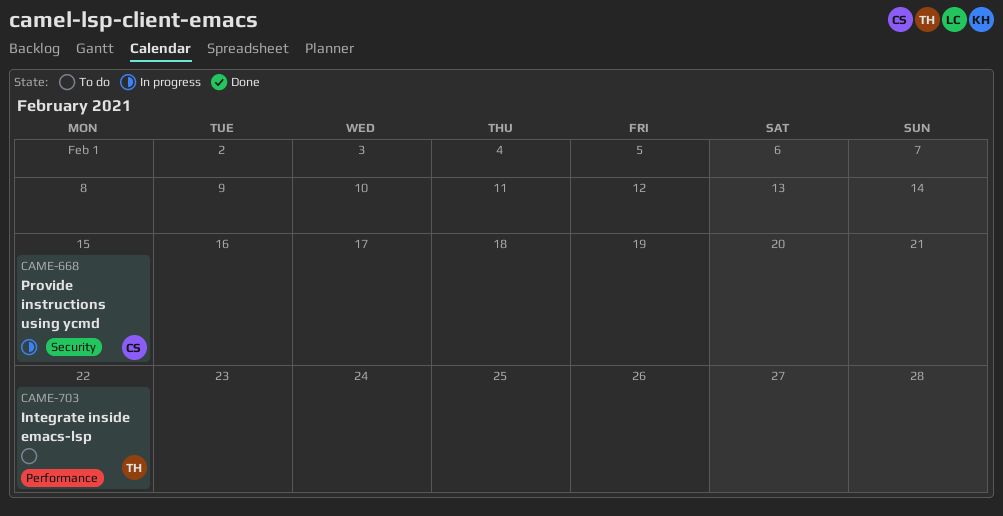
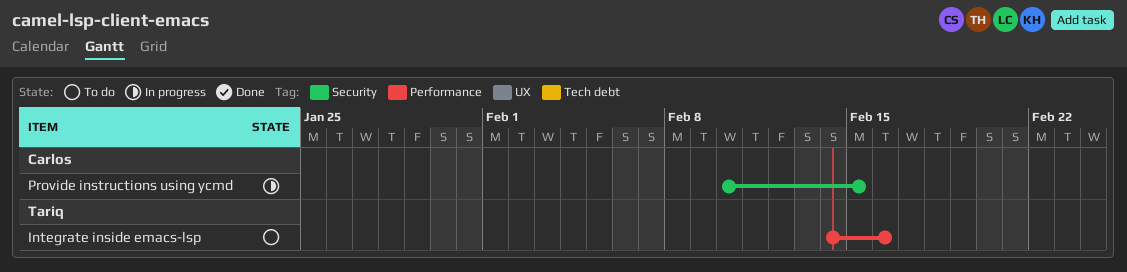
Integrate inside emacs-lsp, due: Feb 22 -> Feb 16

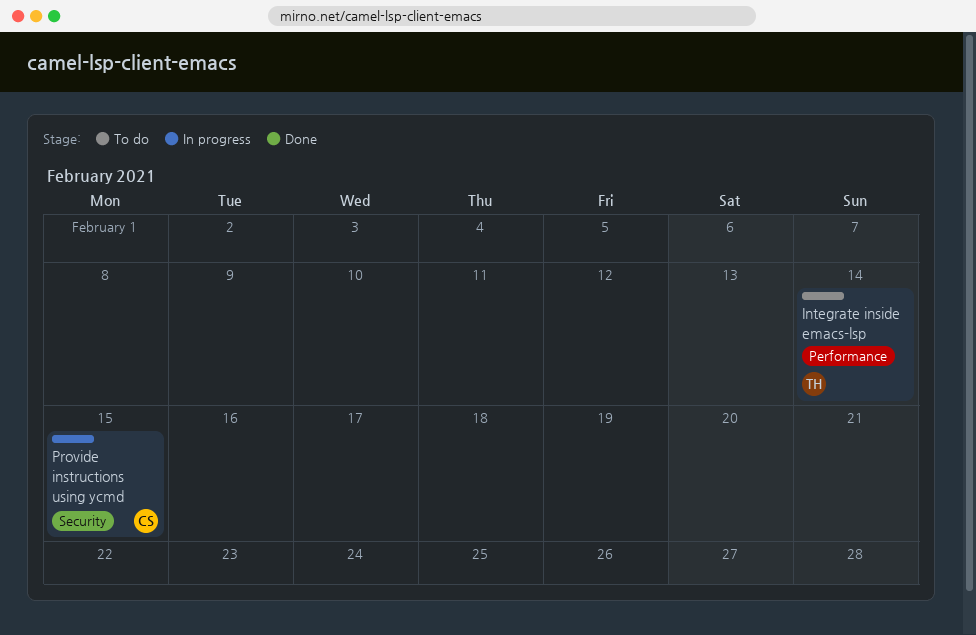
Integrate inside emacs-lsp, due: Feb 16 -> Feb 14

